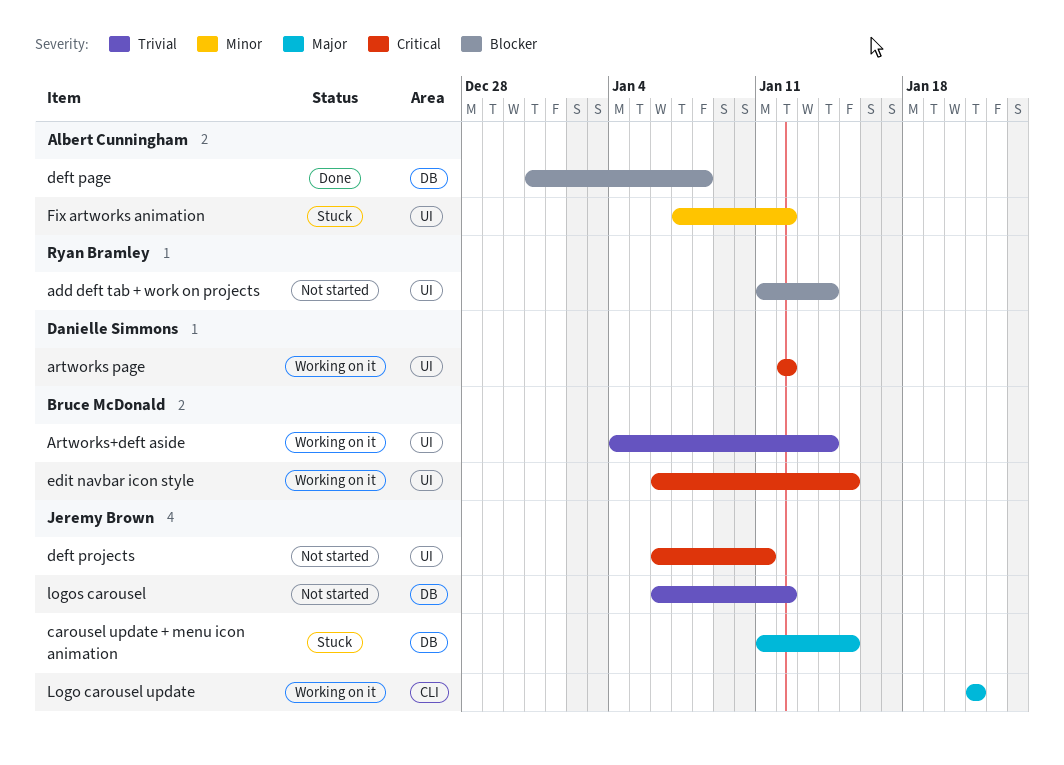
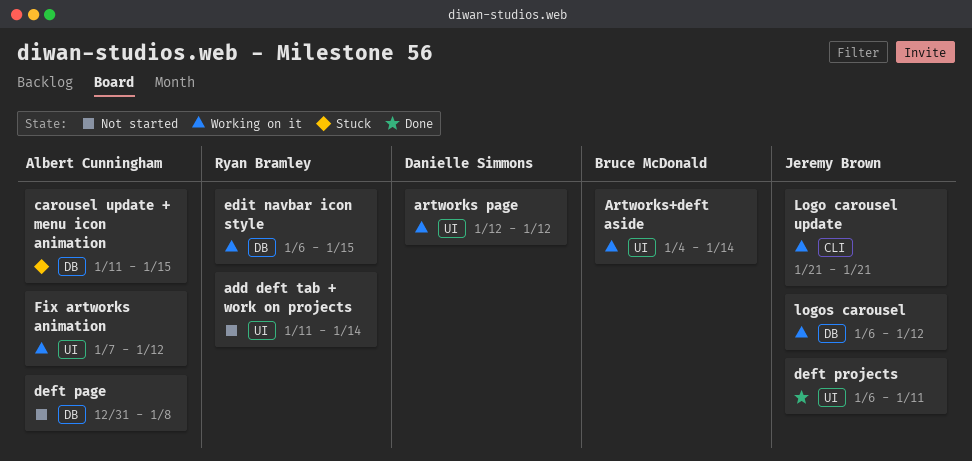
carousel update + menu icon animation, owner: Jeremy Brown -> Albert Cunningham
deft page, status: Done -> Not started
deft projects, status: Not started -> Done
edit navbar icon style, owner: Bruce McDonald -> Ryan Bramley
edit navbar icon style, label: UI -> DB
Fix artworks animation, status: Stuck -> Working on it
logos carousel, status: Not started -> Working on it

